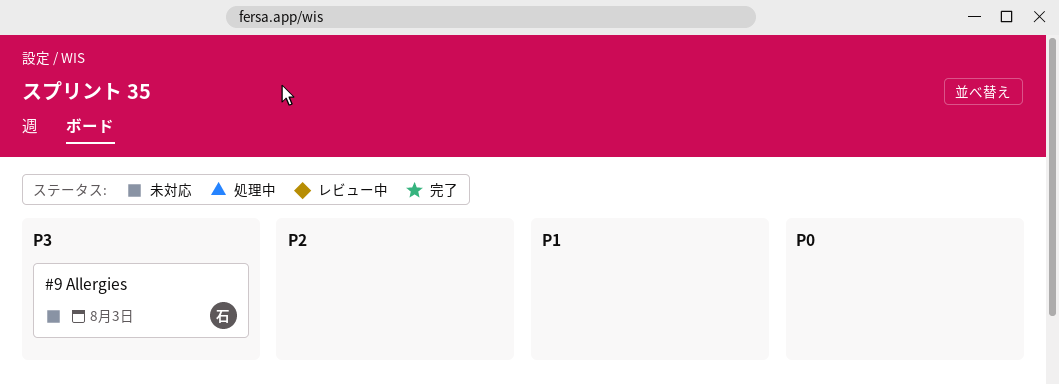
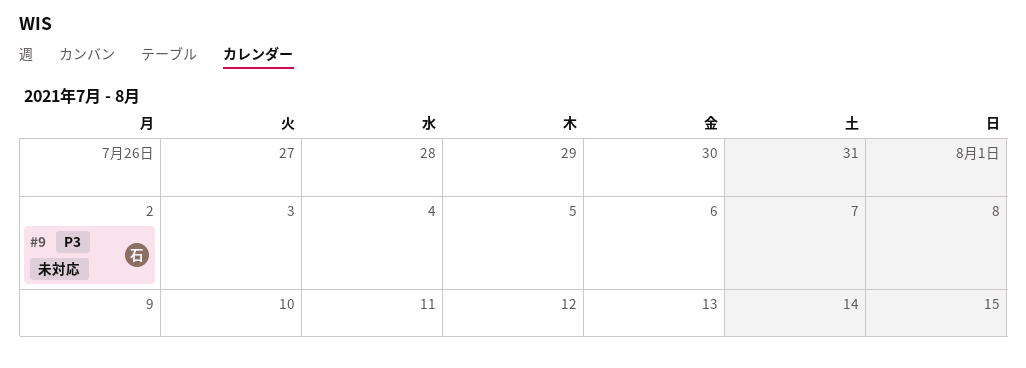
#9, due: Aug 3 -> Aug 2

